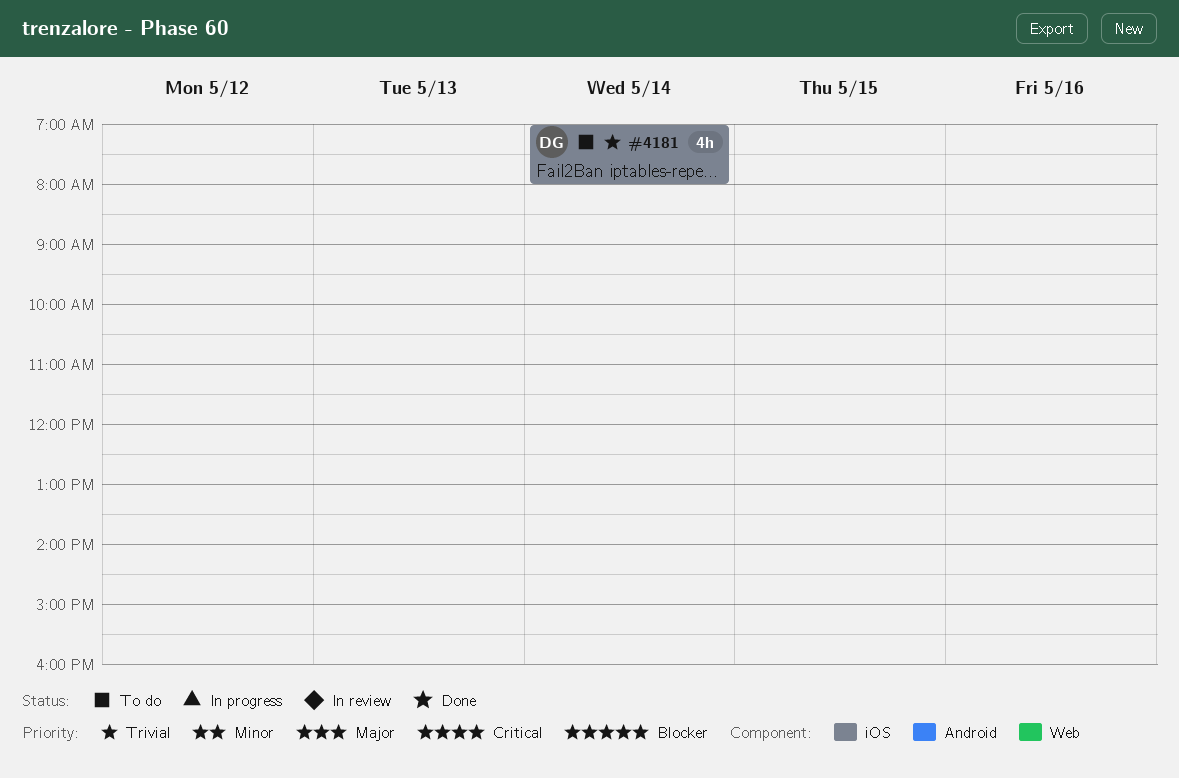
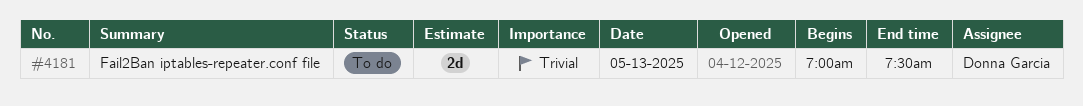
#4181, estimate: 4h -> 2d
#4181, day: May 14 -> May 13
#4181, ends: 08:00 -> 07:30

